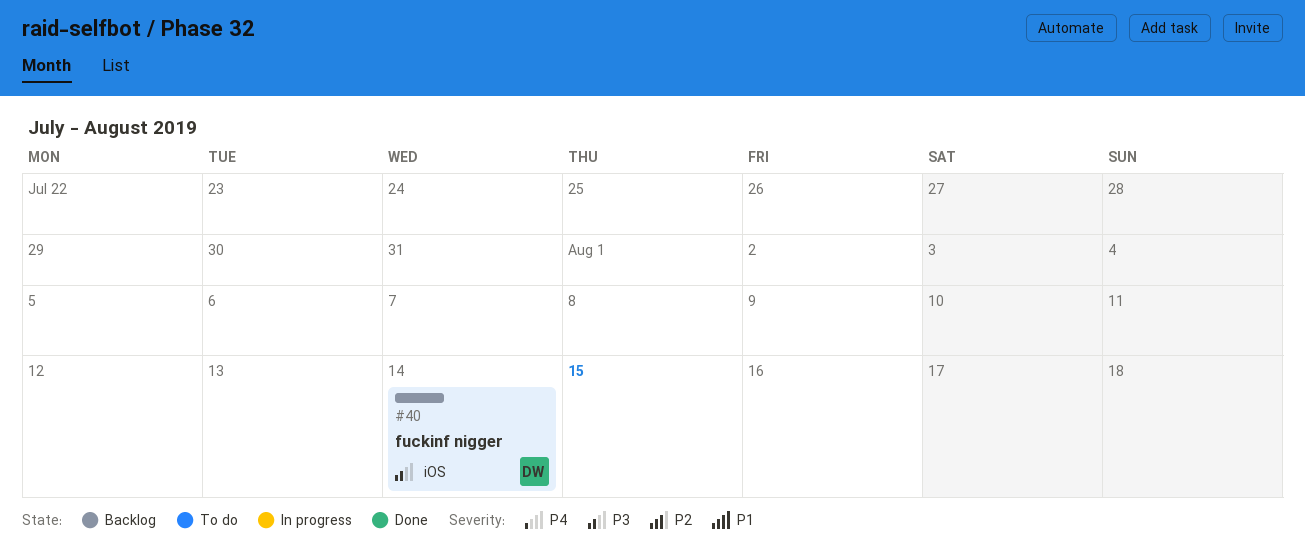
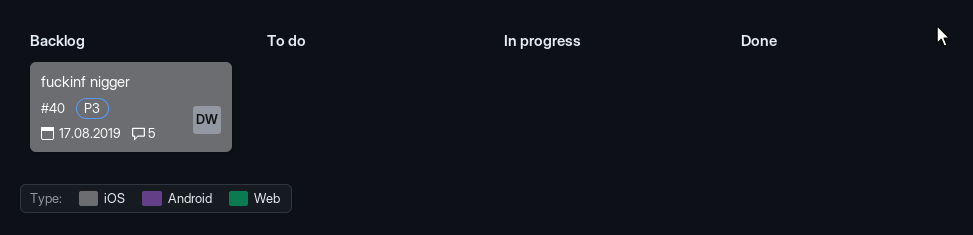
#40, due: Aug 14 -> Aug 17

